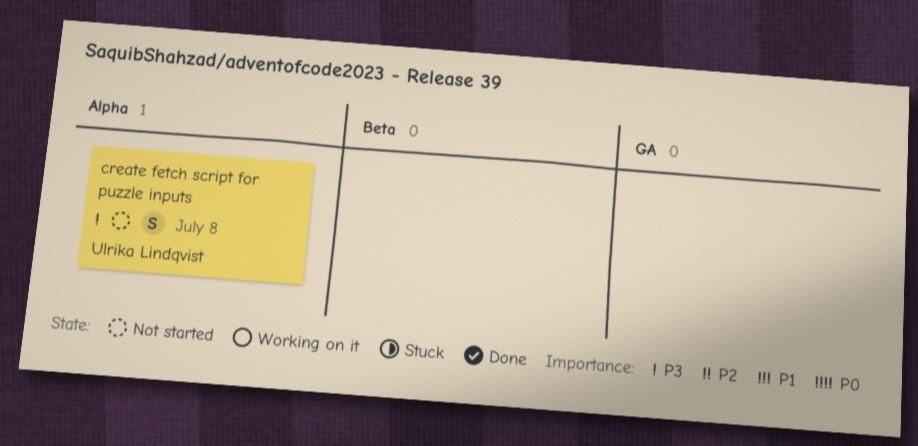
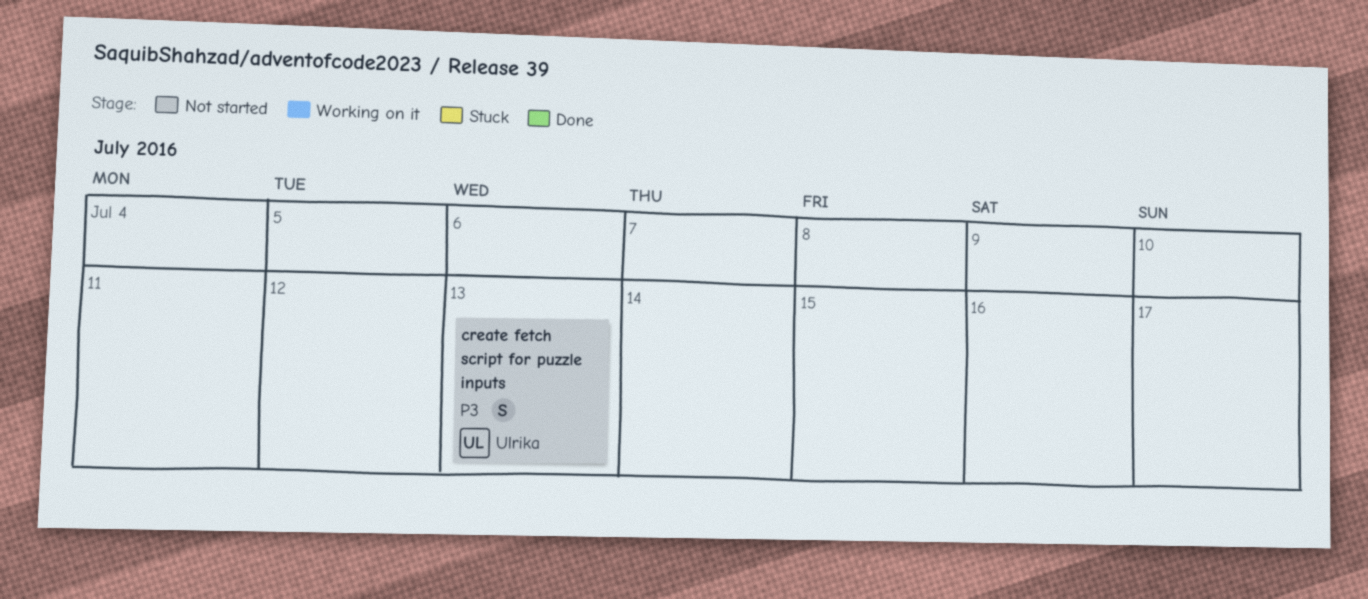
create fetch script for puzzle inputs, due: Jul 8 -> Jul 13

